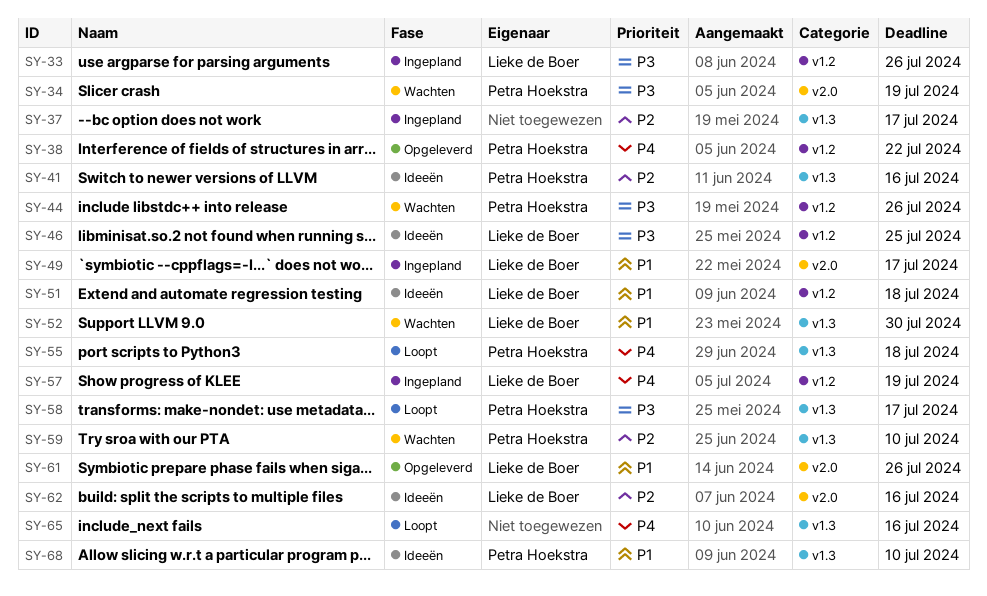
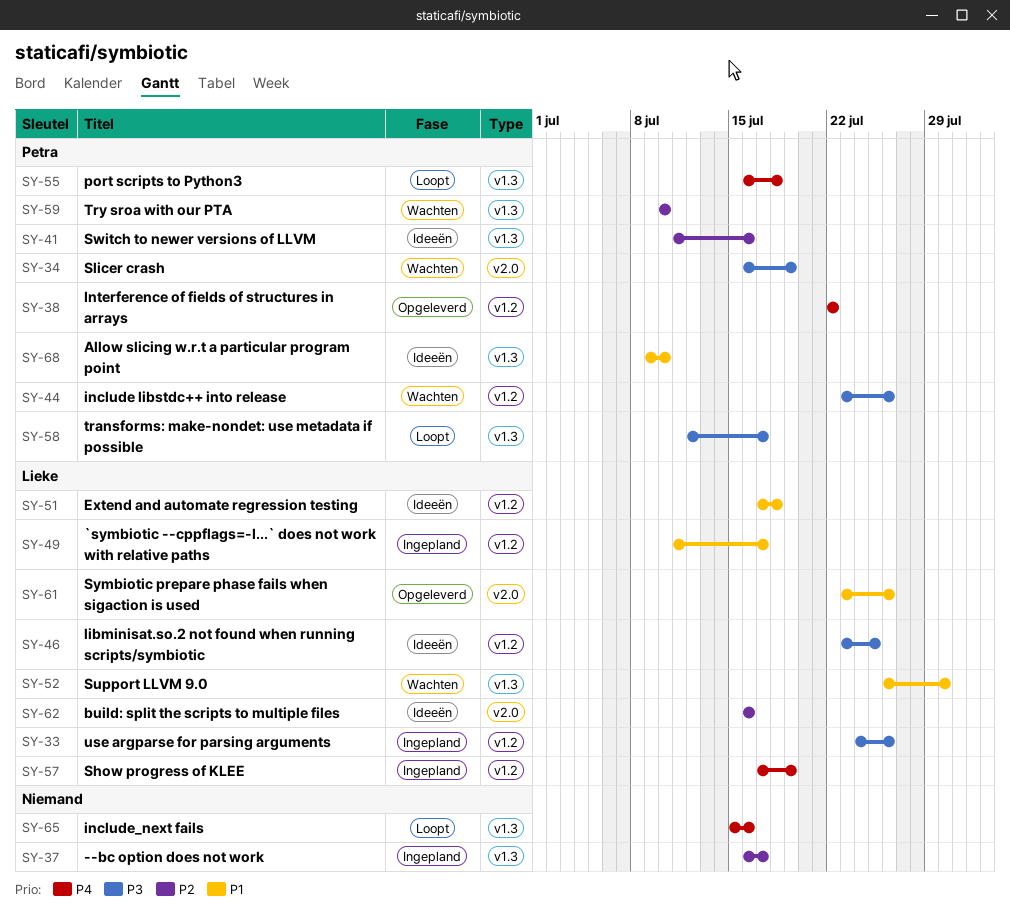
SY-49, label: v2.0 -> v1.2

